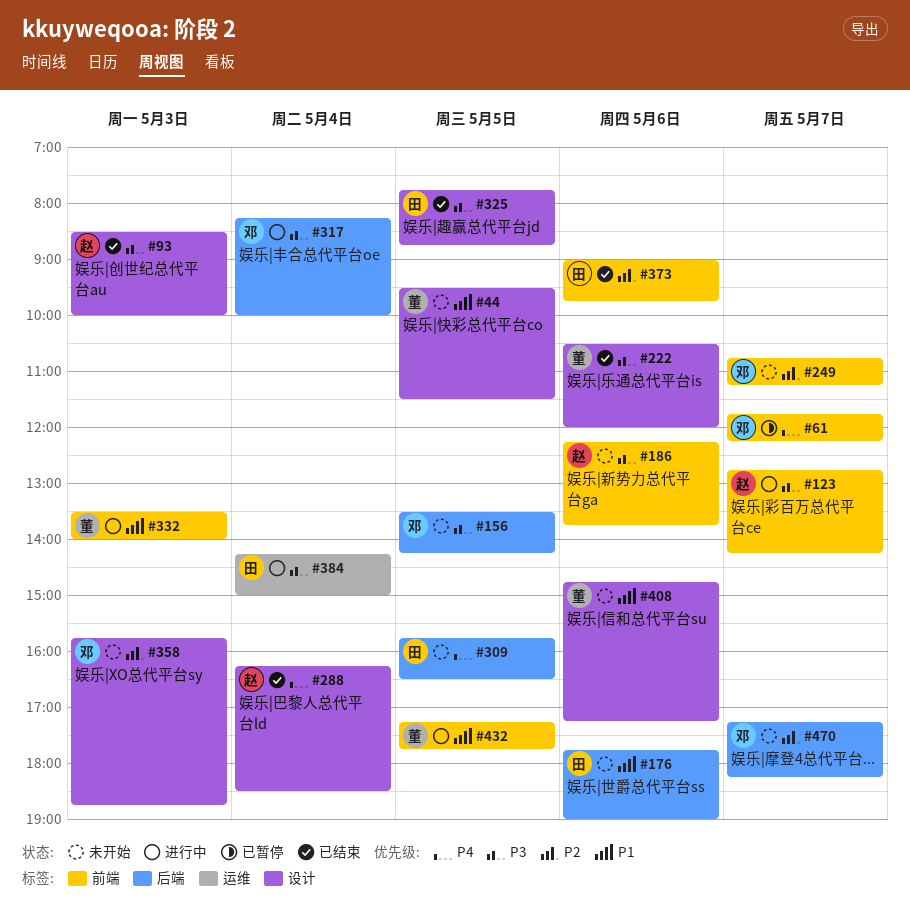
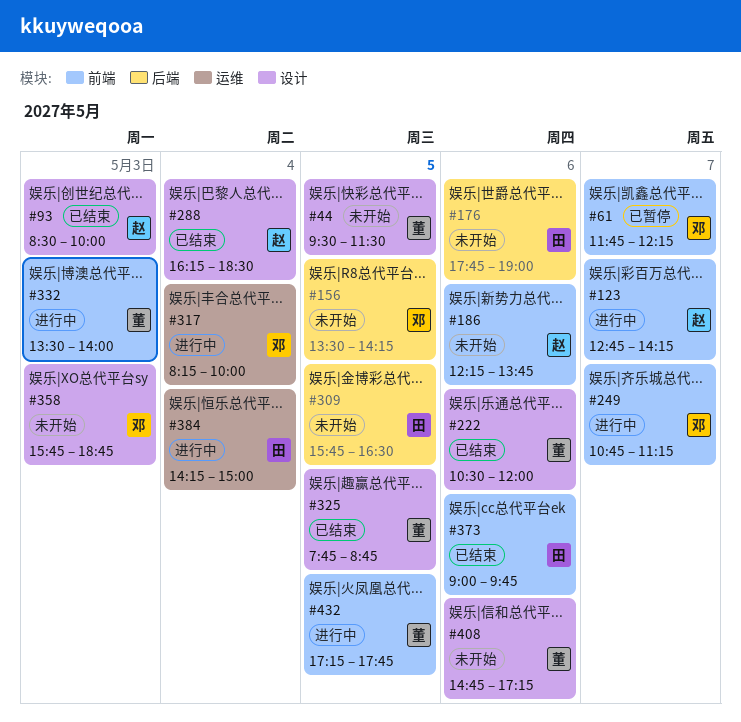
#249, status: 未开始 -> 进行中
#317, label: 后端 -> 运维
#325, owner: 田 -> 董
#470: present -> none

